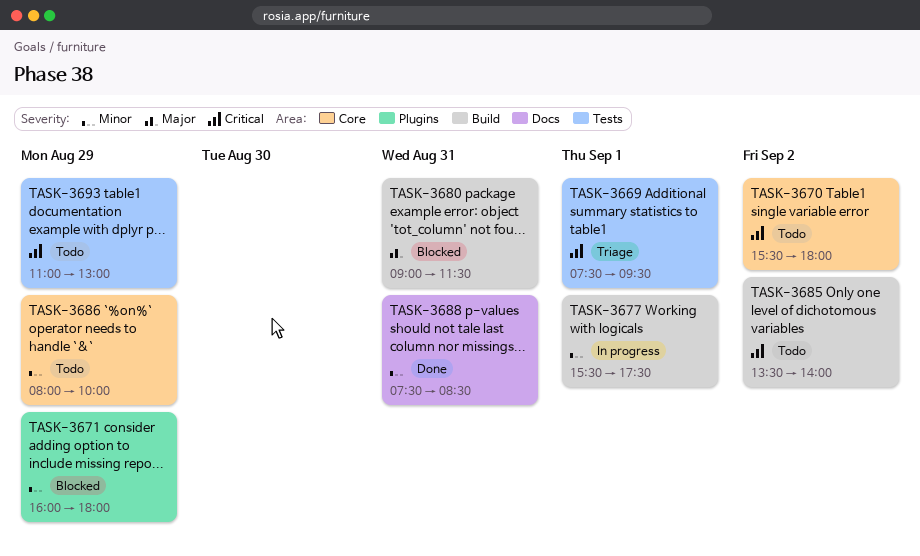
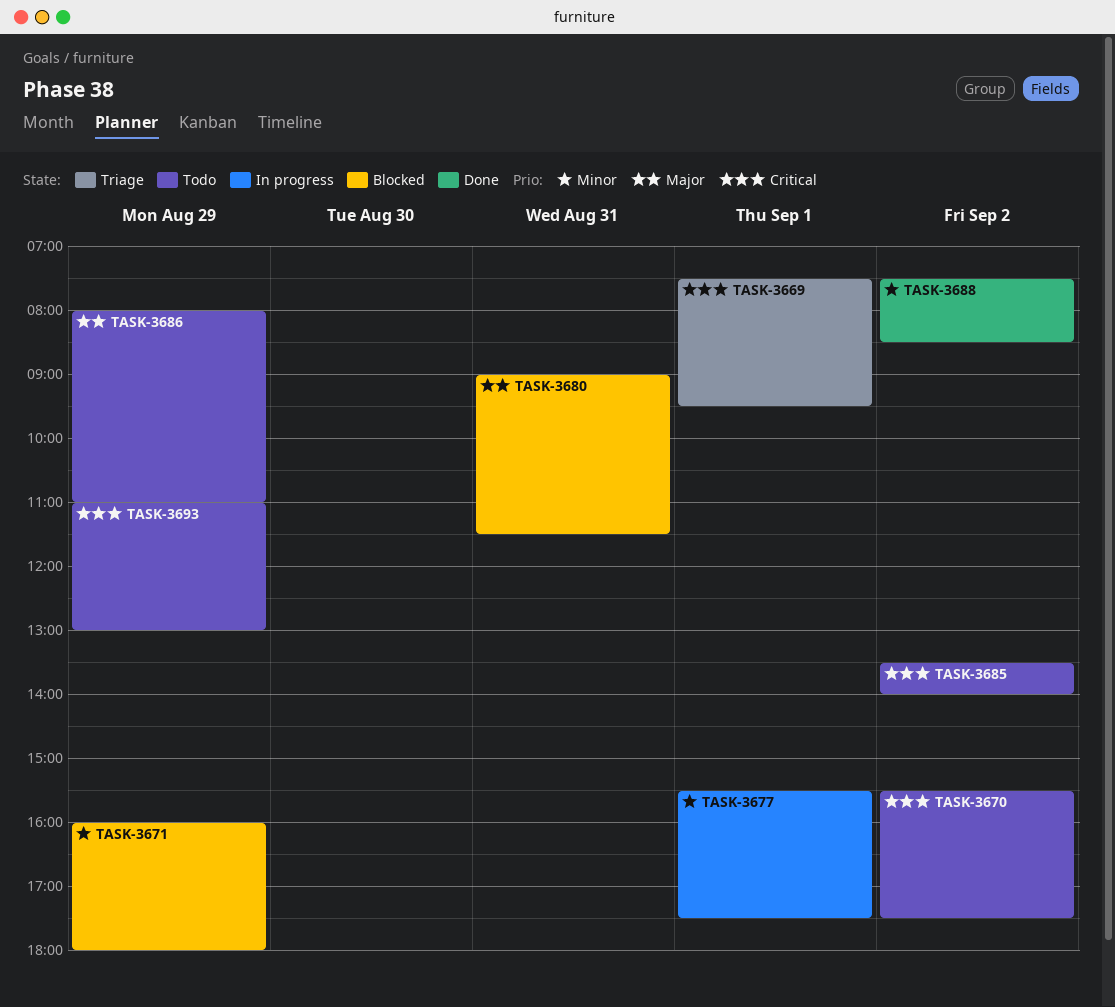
TASK-3670, ends: 18:00 -> 17:30
TASK-3686, priority: Minor -> Major
TASK-3686, ends: 10:00 -> 11:00
TASK-3688, day: Aug 31 -> Sep 2

